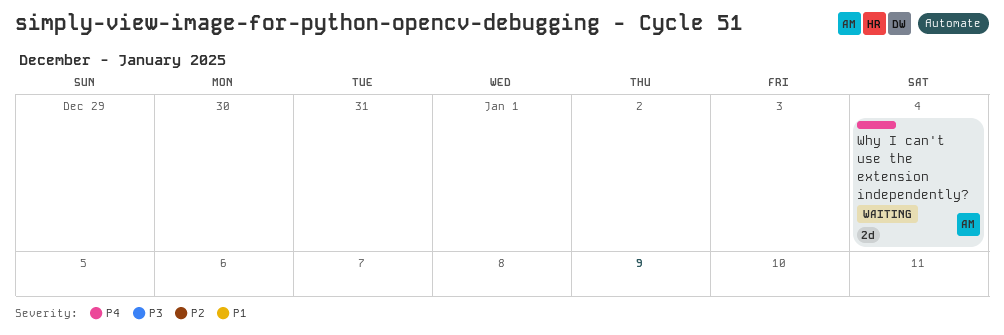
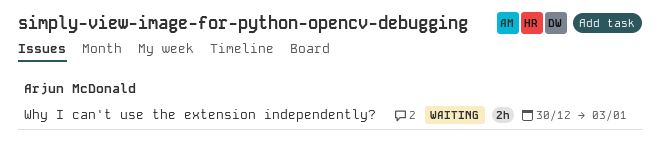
Why I can't use the extension independently?, estimate: 2d -> 2h
Why I can't use the extension independently?, due: Jan 4 -> Jan 3

